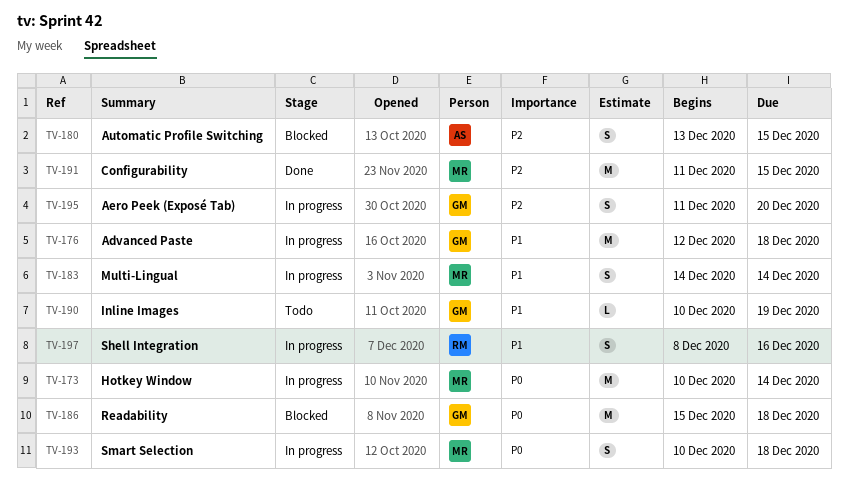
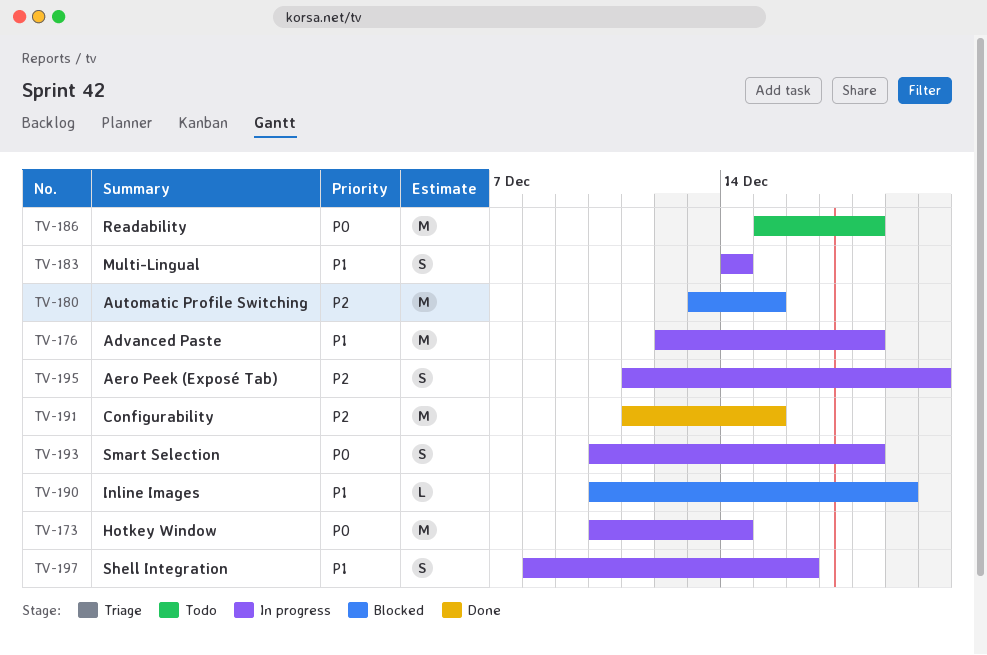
TV-180, estimate: S -> M
TV-186, status: Blocked -> Todo
TV-190, status: Todo -> Blocked

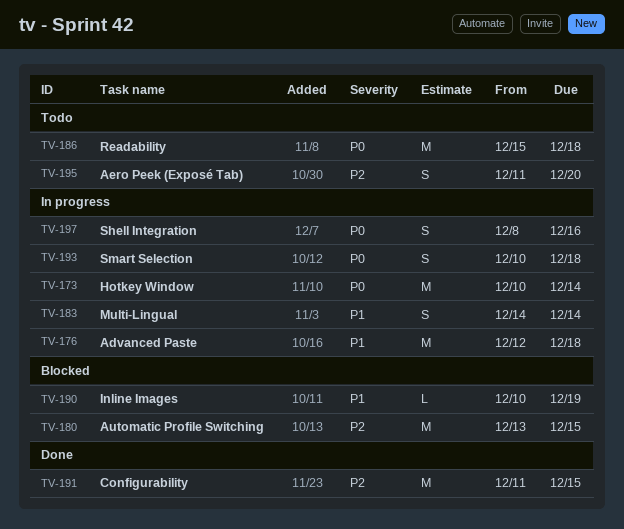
TV-195, status: In progress -> Todo
TV-197, priority: P1 -> P0

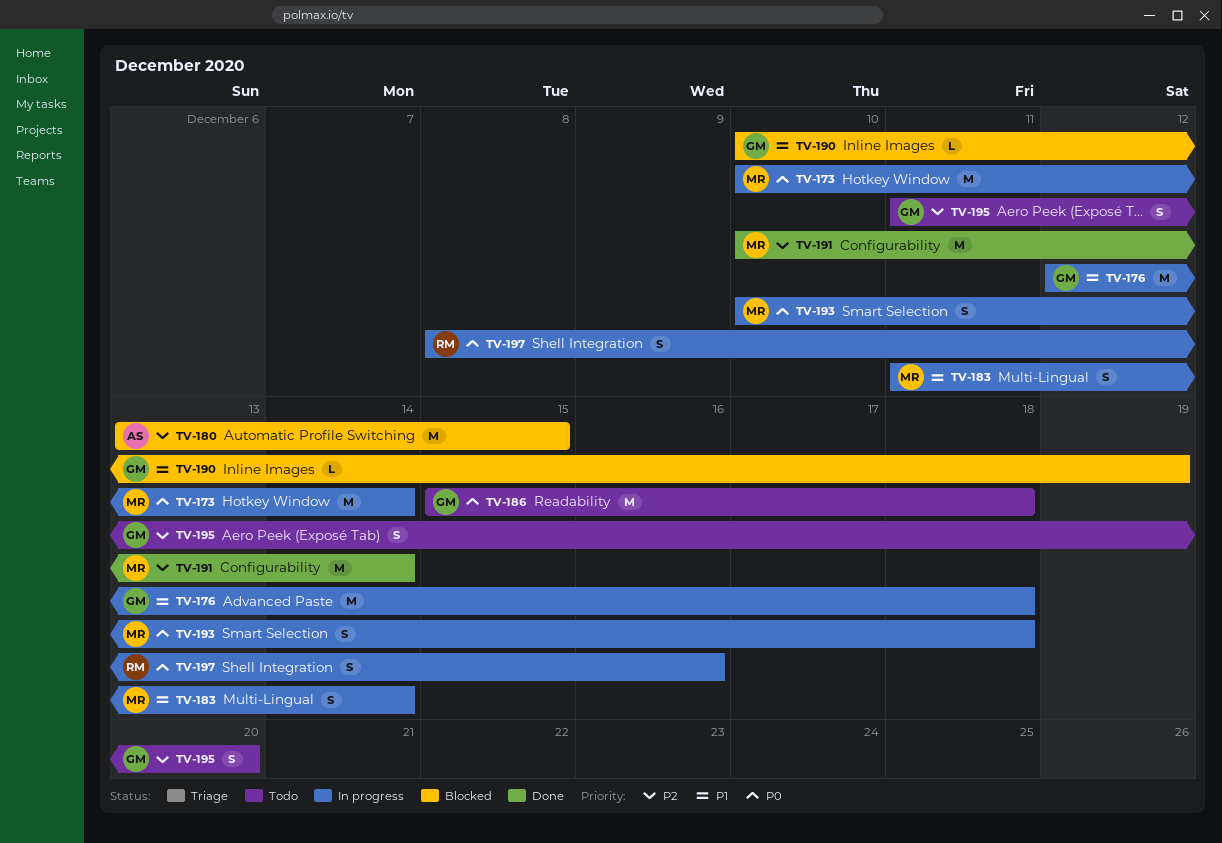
TV-183, start: Dec 14 -> Dec 11
TV-191, start: Dec 11 -> Dec 10
TV-191, due: Dec 15 -> Dec 14

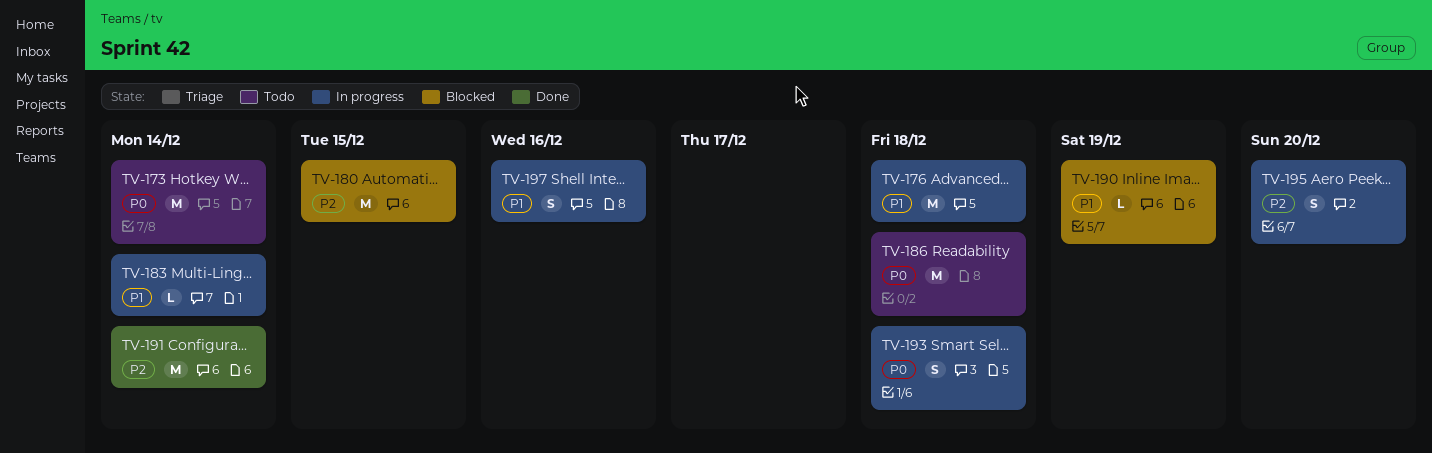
TV-173, status: In progress -> Todo
TV-183, estimate: S -> L
TV-195, status: Todo -> In progress
TV-197, priority: P0 -> P1

